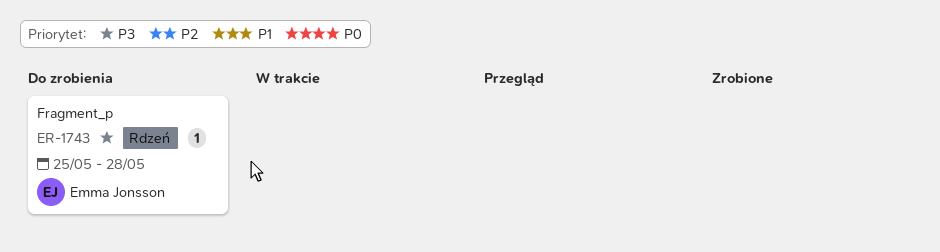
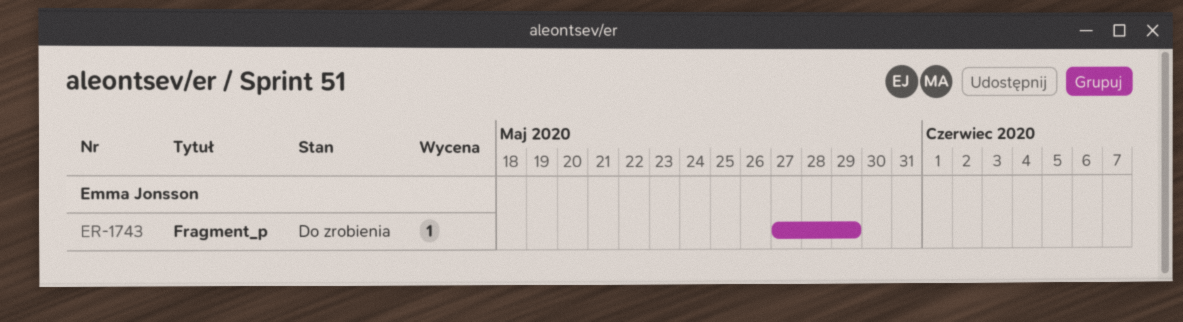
ER-1743, start: May 25 -> May 27
ER-1743, due: May 28 -> May 29

